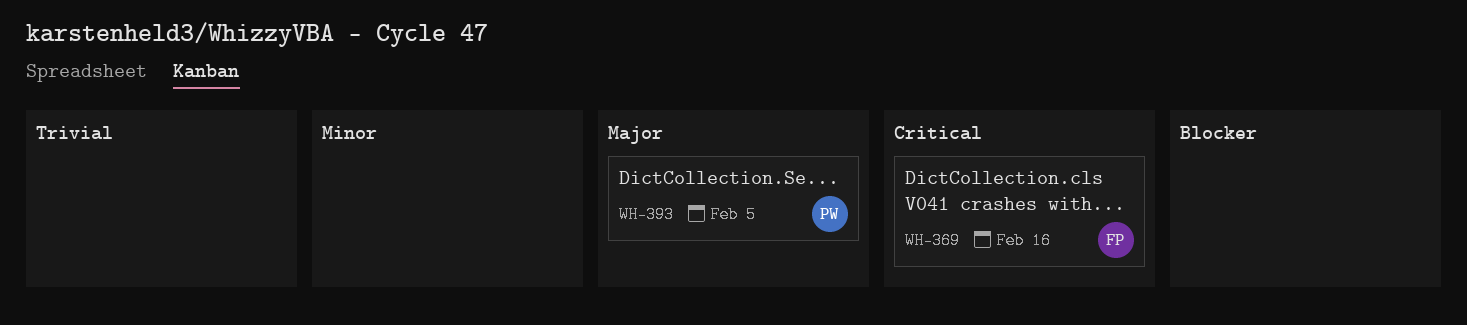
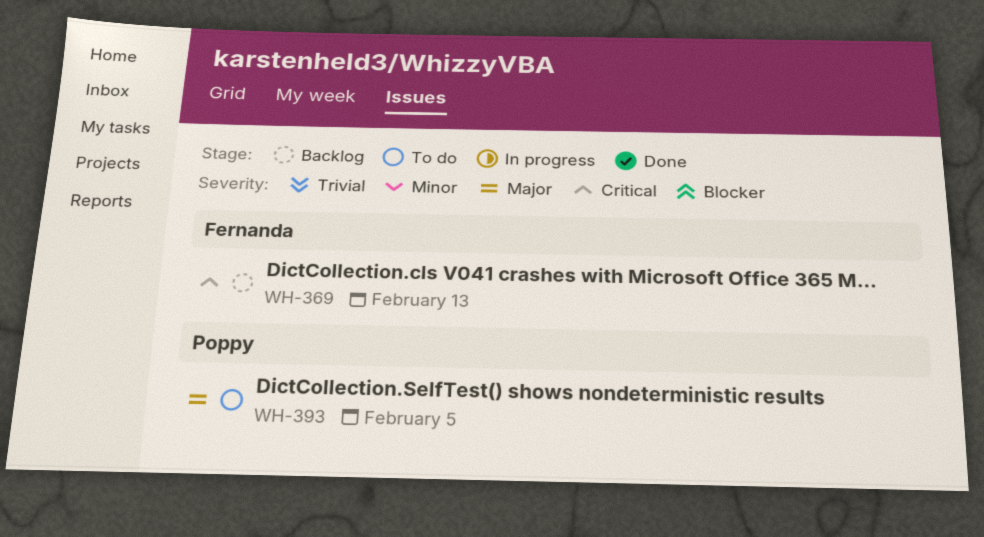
WH-369, due: Feb 16 -> Feb 13

